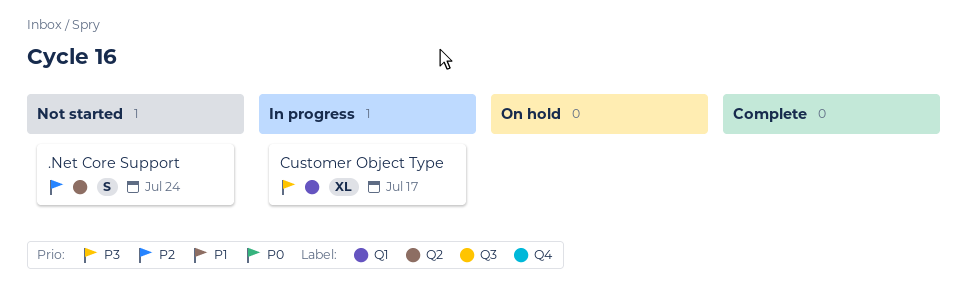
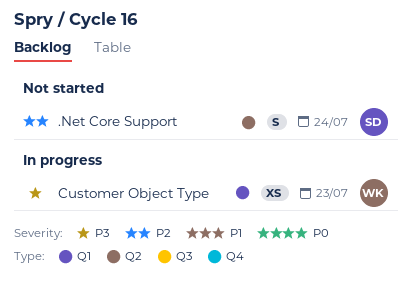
Customer Object Type, estimate: XL -> XS
Customer Object Type, due: Jul 17 -> Jul 23

